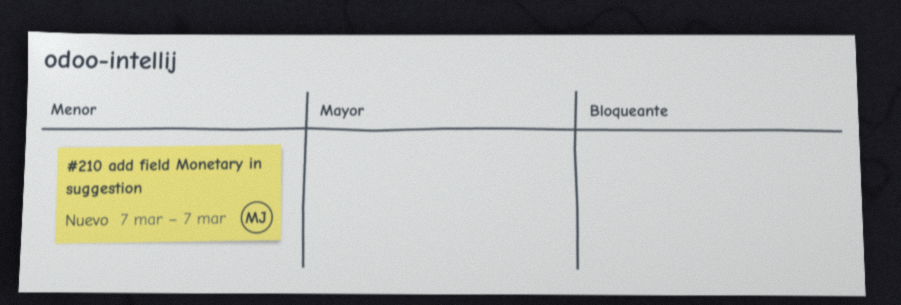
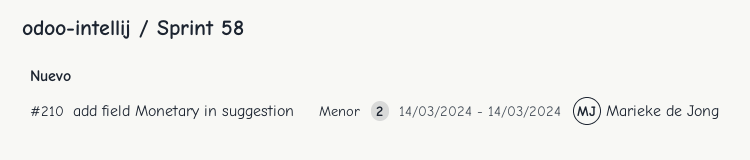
#210, start: Mar 7 -> Mar 14
#210, due: Mar 7 -> Mar 14

